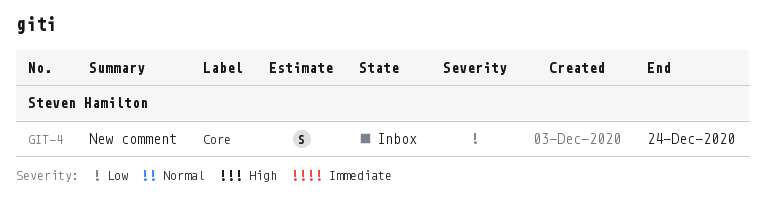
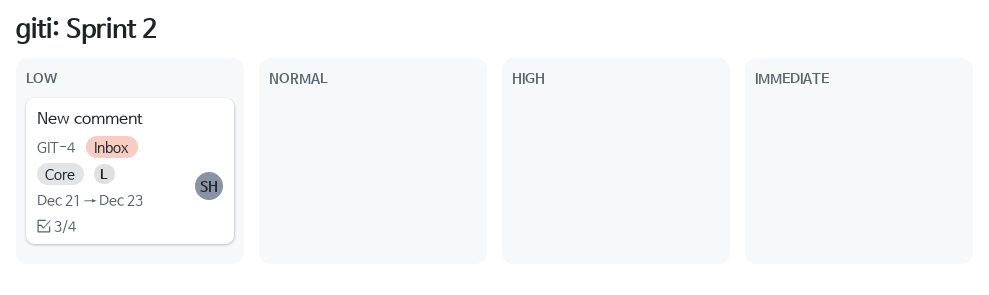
GIT-4, estimate: S -> L
GIT-4, due: Dec 24 -> Dec 23

